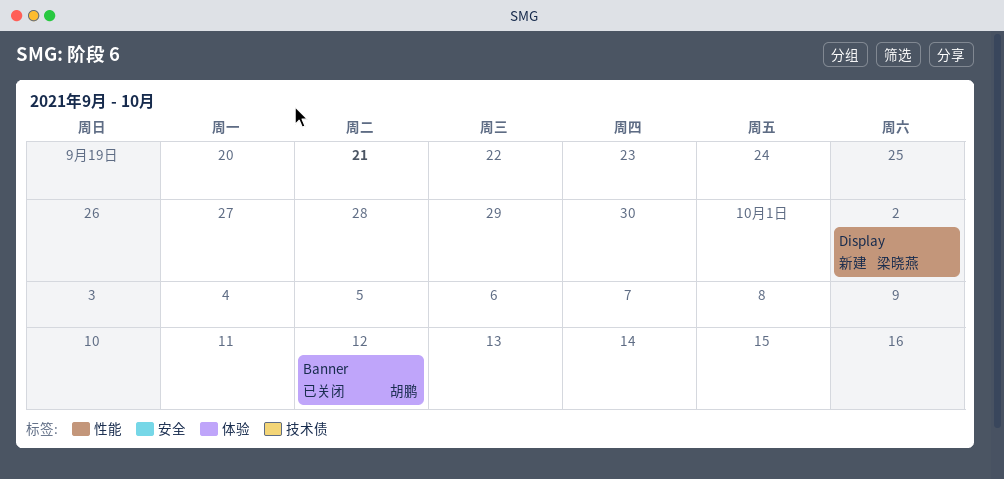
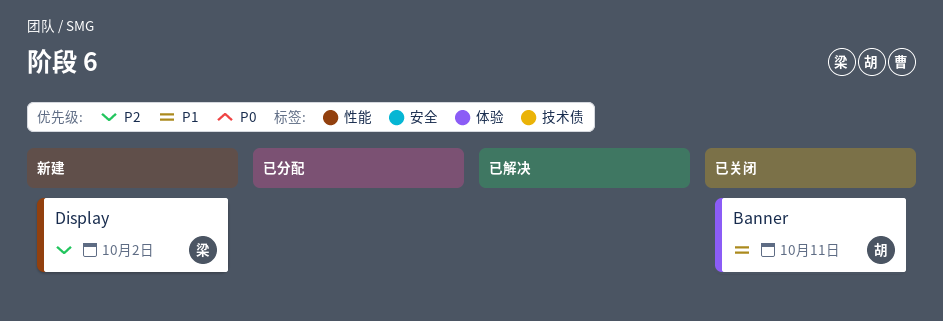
Banner, due: Oct 12 -> Oct 11

